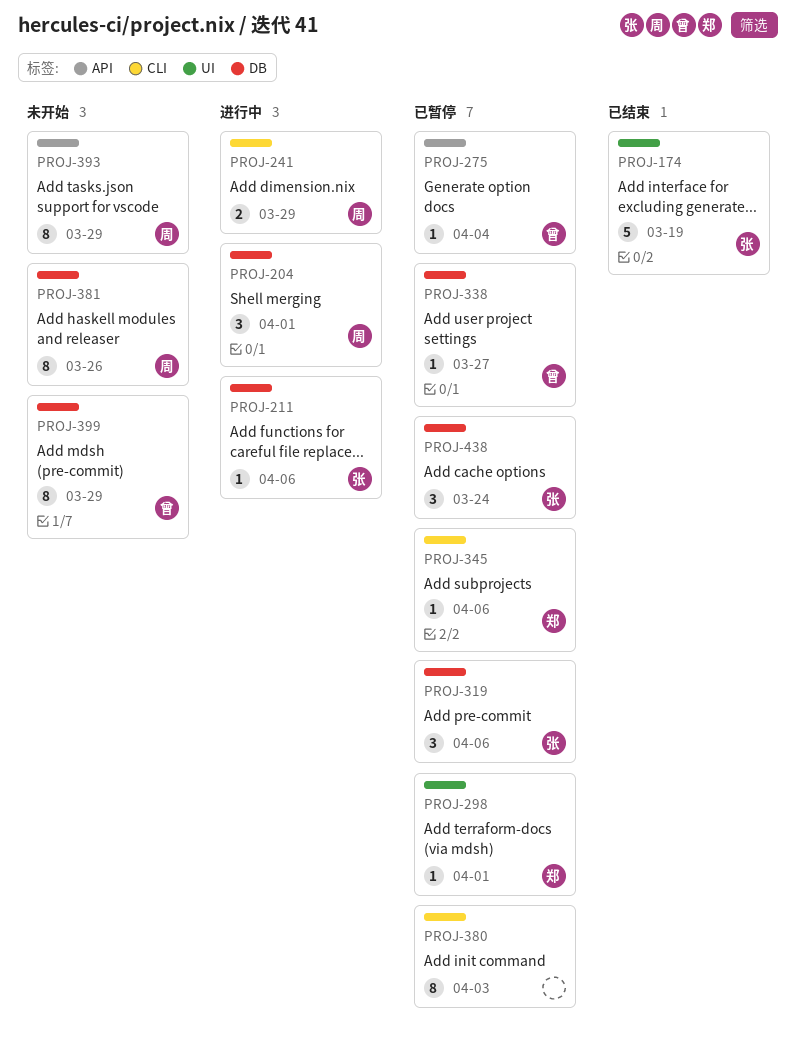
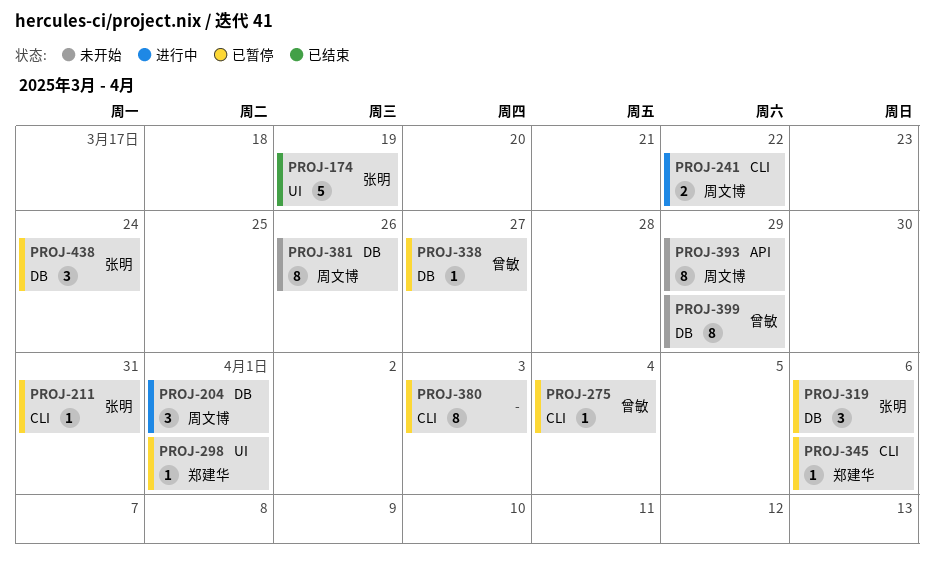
PROJ-211, status: 进行中 -> 已暂停
PROJ-211, label: DB -> CLI
PROJ-211, due: Apr 6 -> Mar 31
PROJ-241, due: Mar 29 -> Mar 22
PROJ-275, label: API -> CLI

